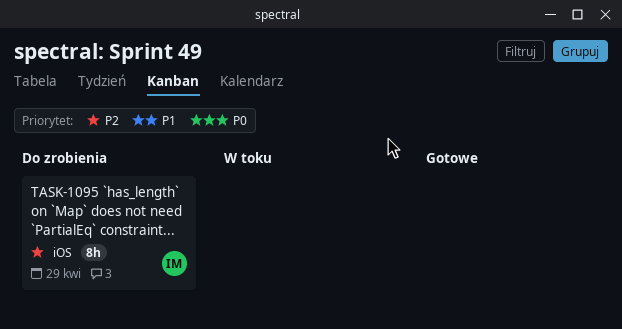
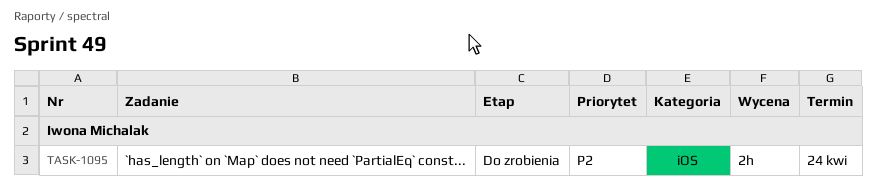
TASK-1095, estimate: 8h -> 2h
TASK-1095, due: Apr 29 -> Apr 24

